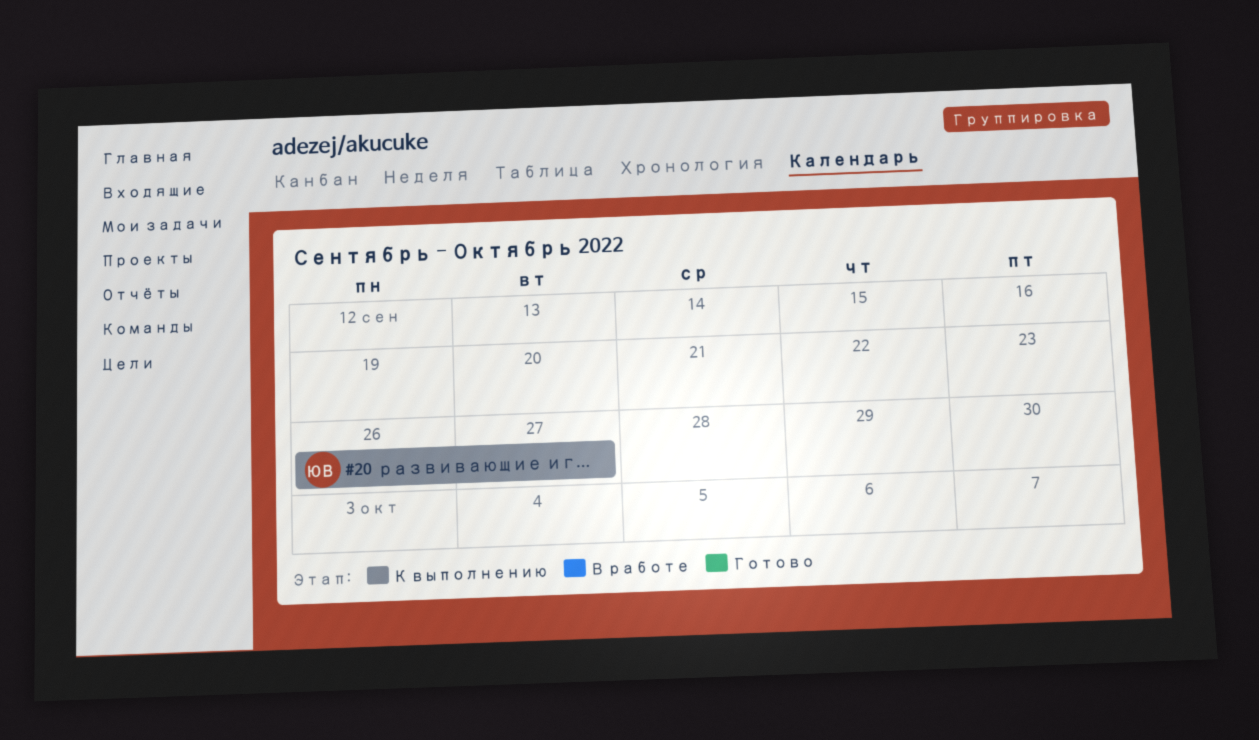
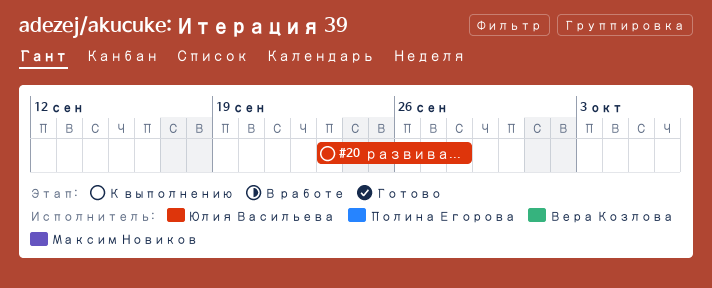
#20, start: Sep 26 -> Sep 23
#20, due: Sep 27 -> Sep 28

